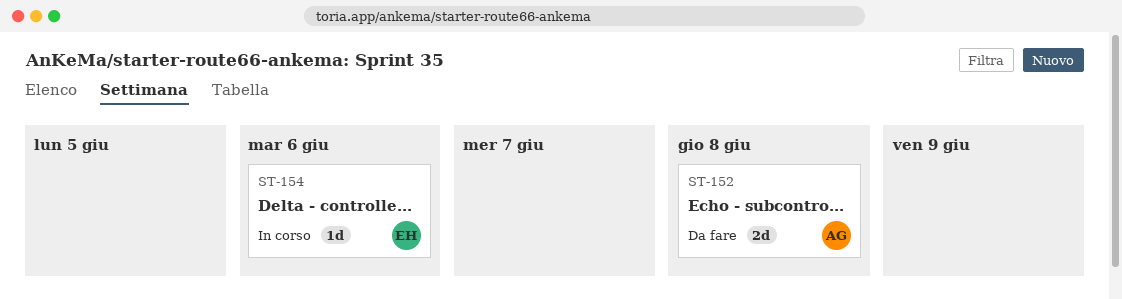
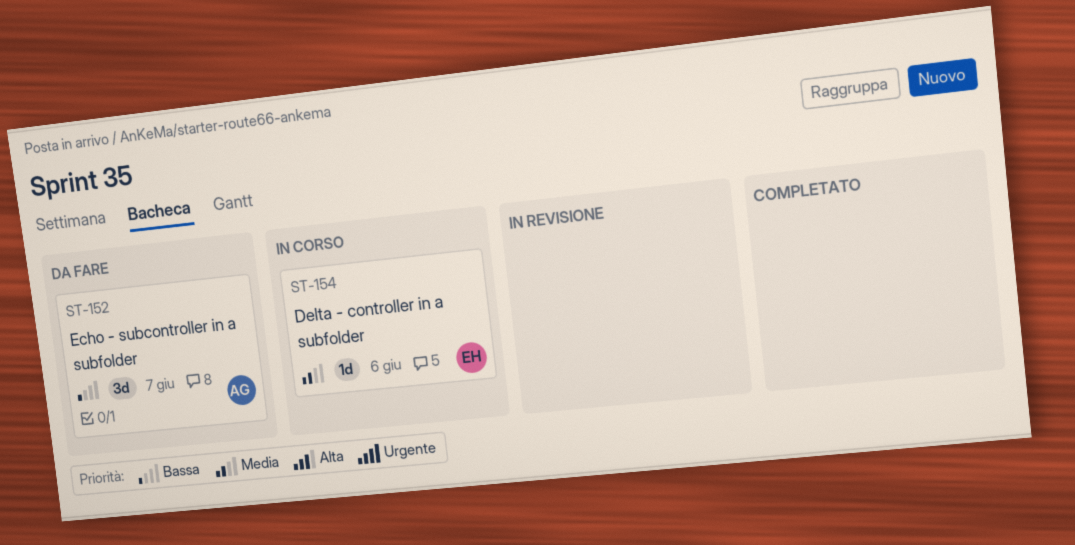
ST-152, estimate: 2d -> 3d
ST-152, due: Jun 8 -> Jun 7

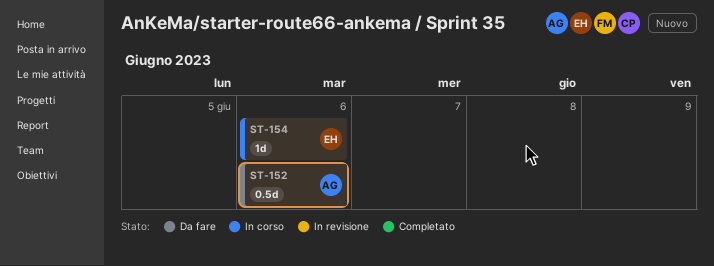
ST-152, estimate: 3d -> 0.5d
ST-152, due: Jun 7 -> Jun 6

